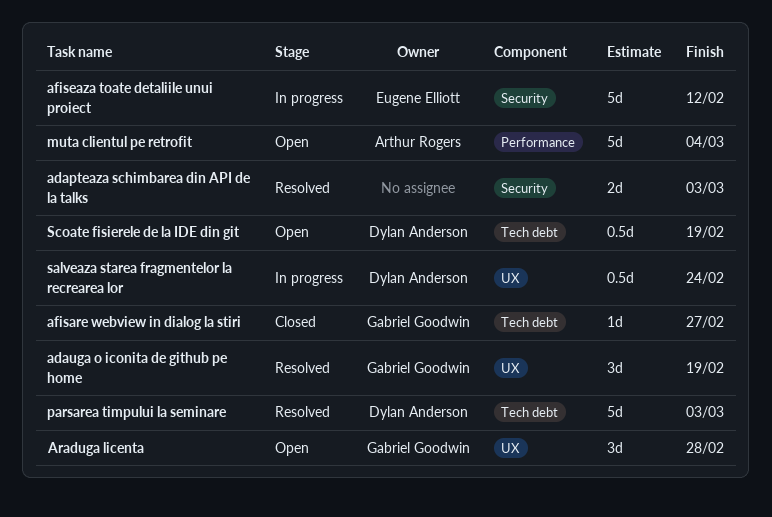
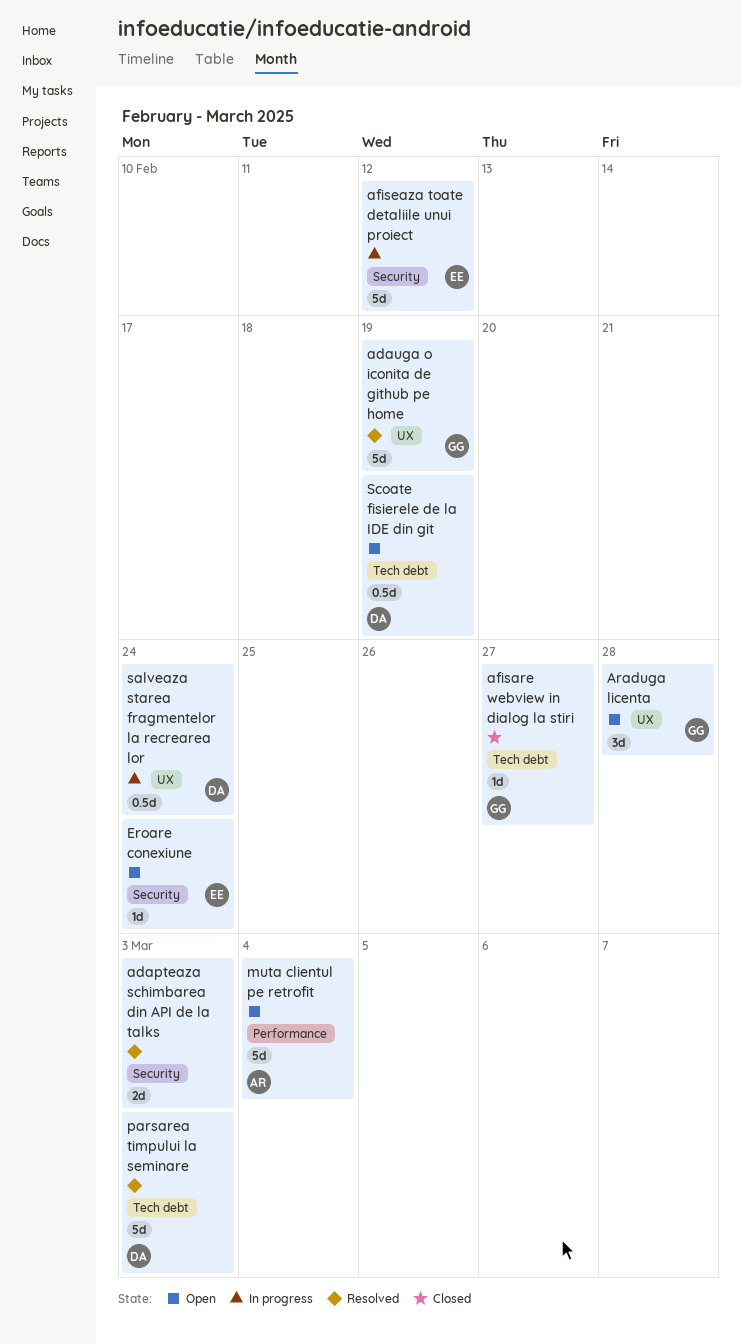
adauga o iconita de github pe home, estimate: 3d -> 5d
Eroare conexiune: none -> present

